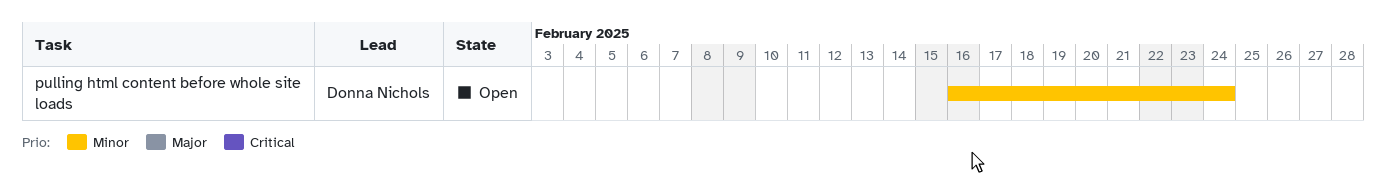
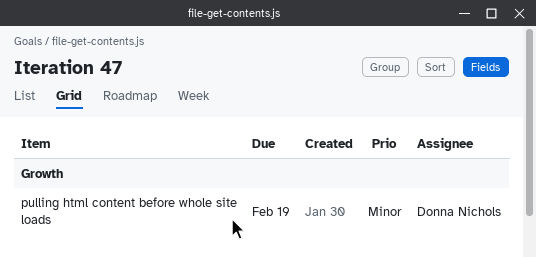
pulling html content before whole site loads, due: Feb 24 -> Feb 19

